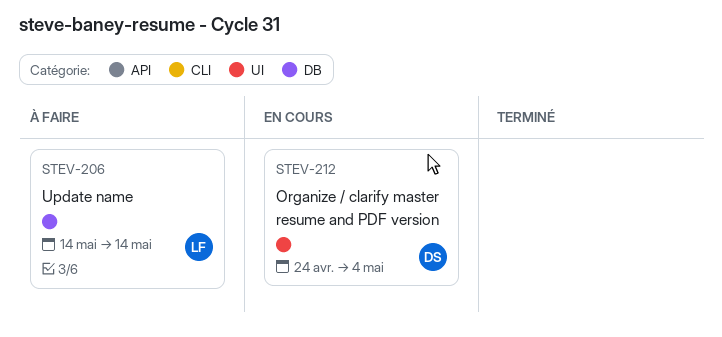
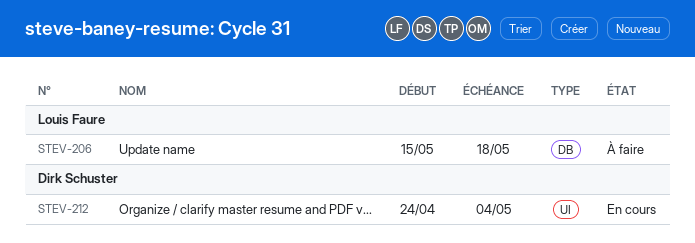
STEV-206, start: May 14 -> May 15
STEV-206, due: May 14 -> May 18

